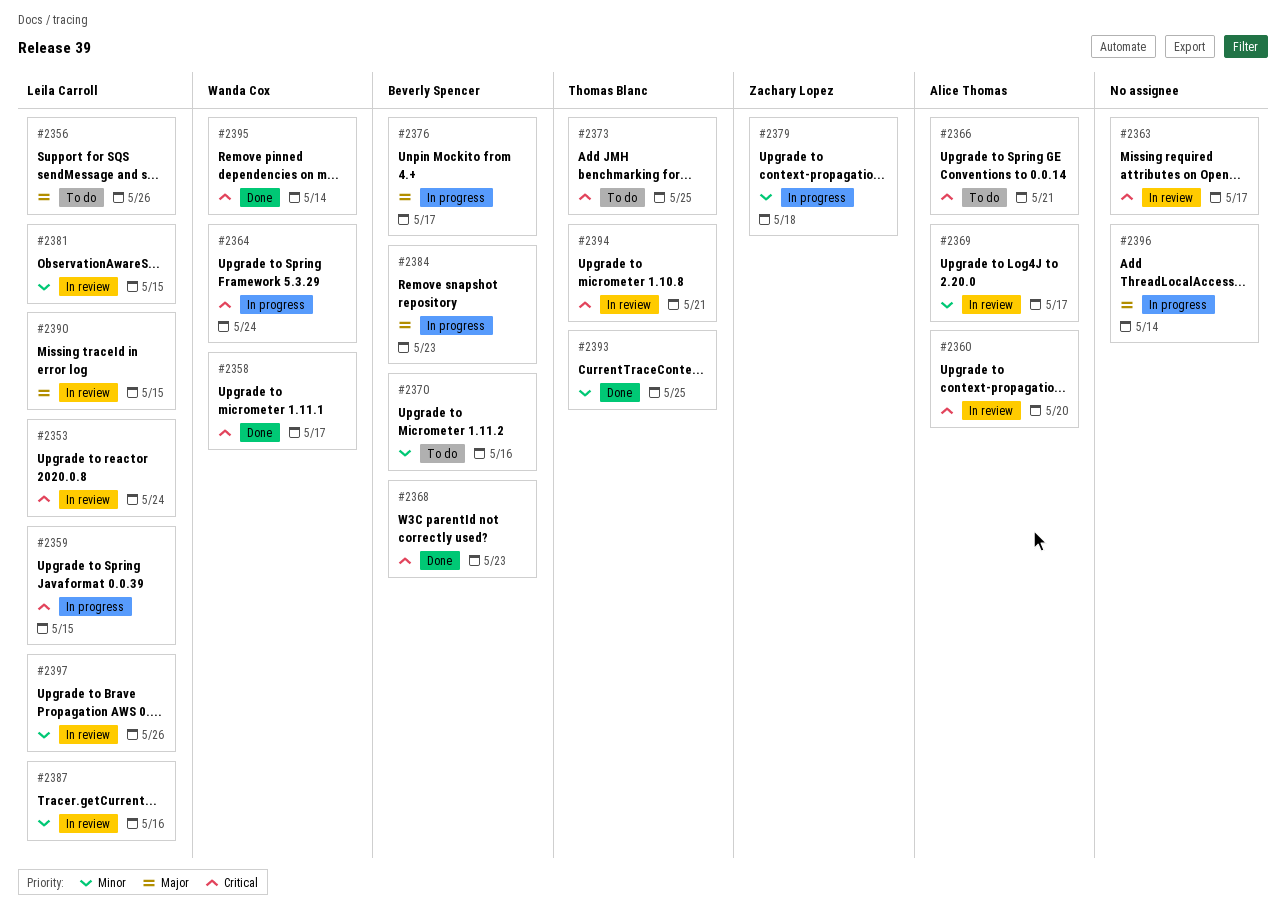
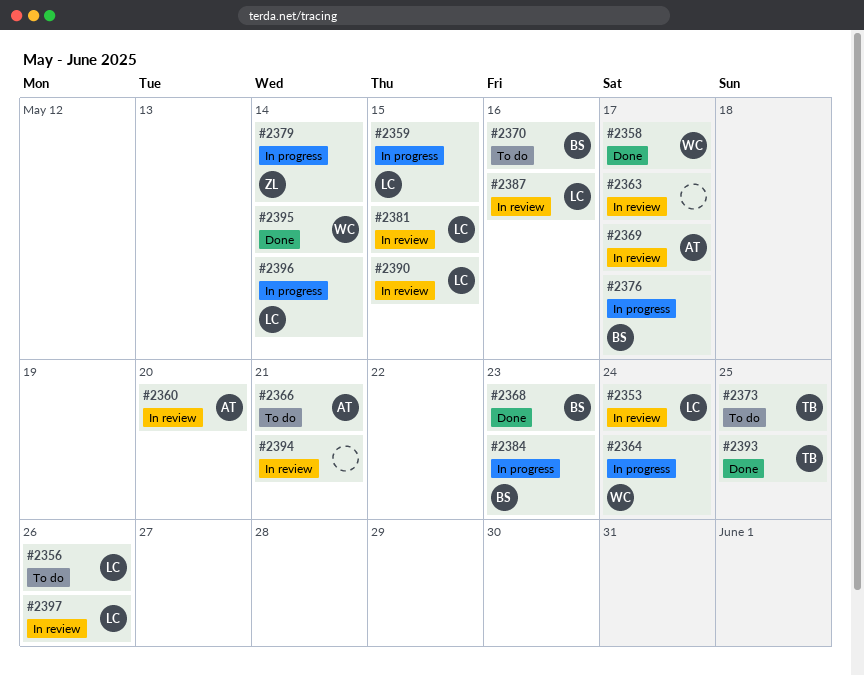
#2379, due: May 18 -> May 14
#2394, owner: Thomas Blanc -> none
#2396, owner: none -> Leila Carroll

